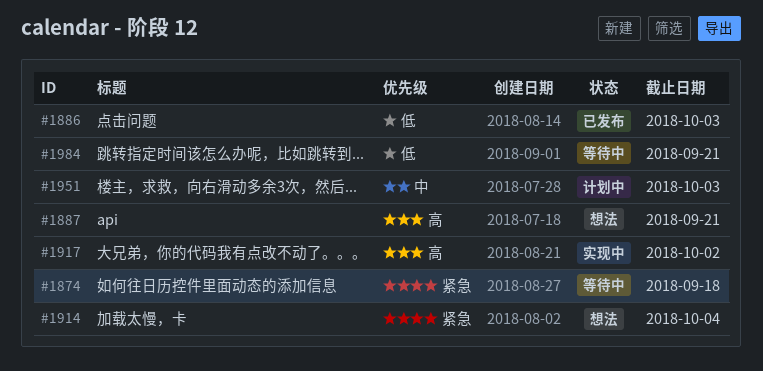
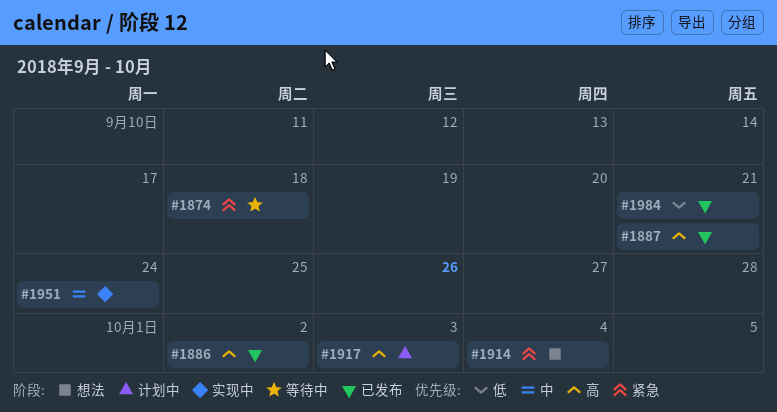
#1886, priority: 低 -> 高
#1886, due: Oct 3 -> Oct 2
#1887, status: 想法 -> 已发布
#1917, status: 实现中 -> 计划中
#1917, due: Oct 2 -> Oct 3
#1951, status: 计划中 -> 实现中
#1951, due: Oct 3 -> Sep 24
#1984, status: 等待中 -> 已发布

